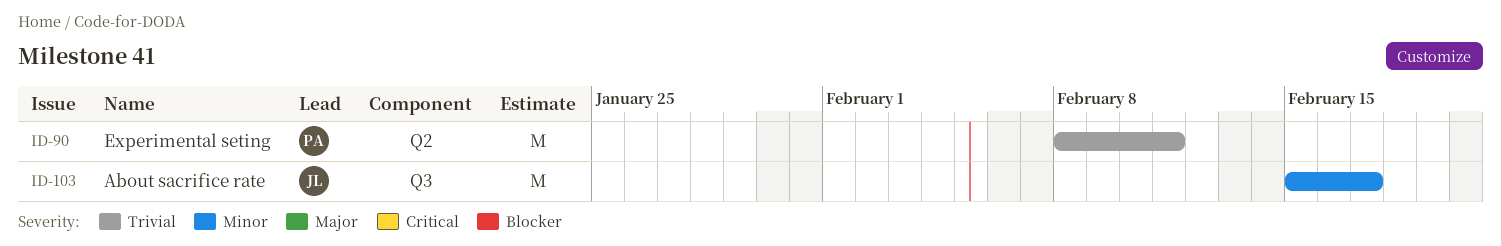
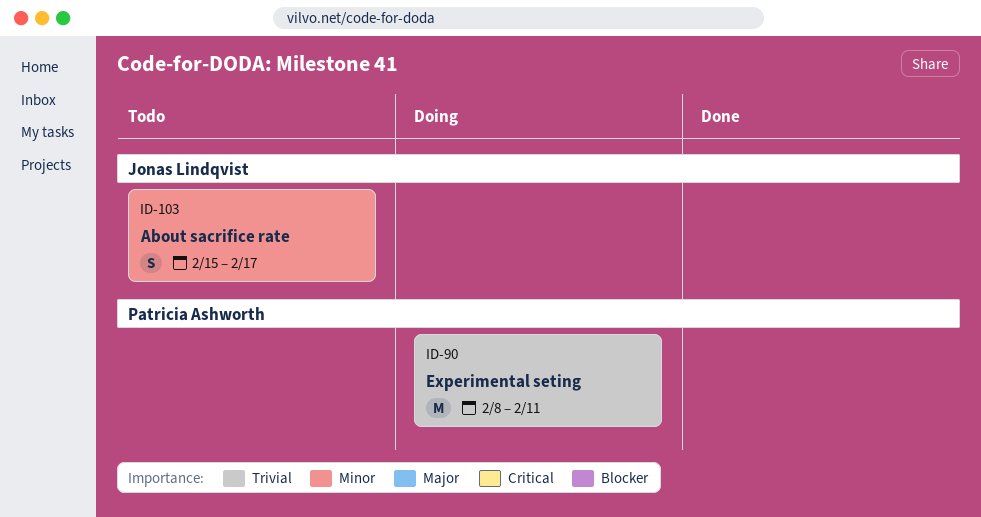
ID-103, estimate: M -> S

